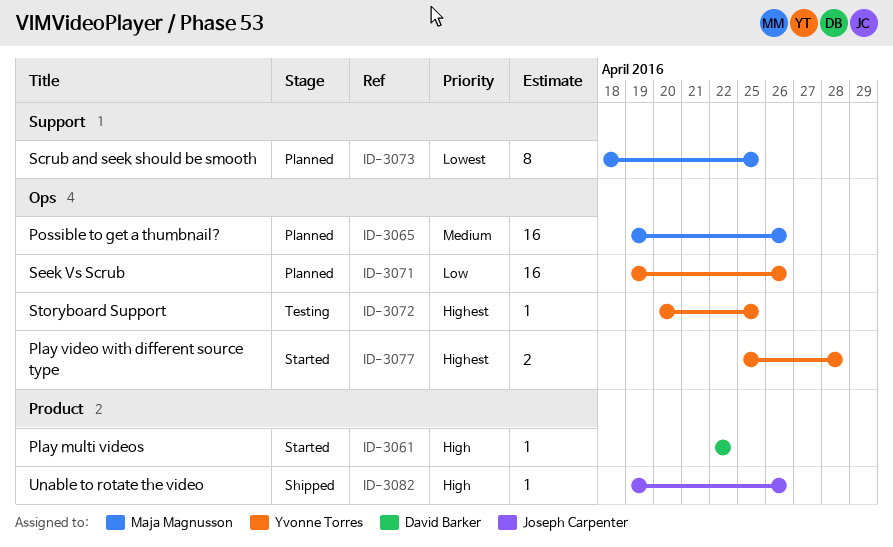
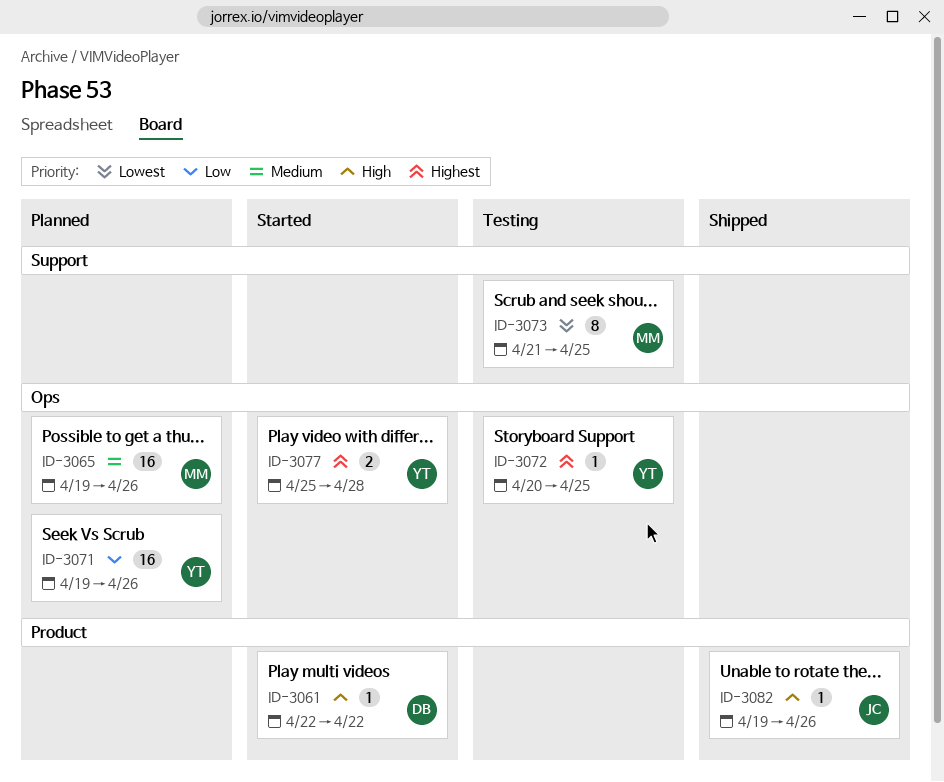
ID-3073, status: Planned -> Testing
ID-3073, start: Apr 18 -> Apr 21

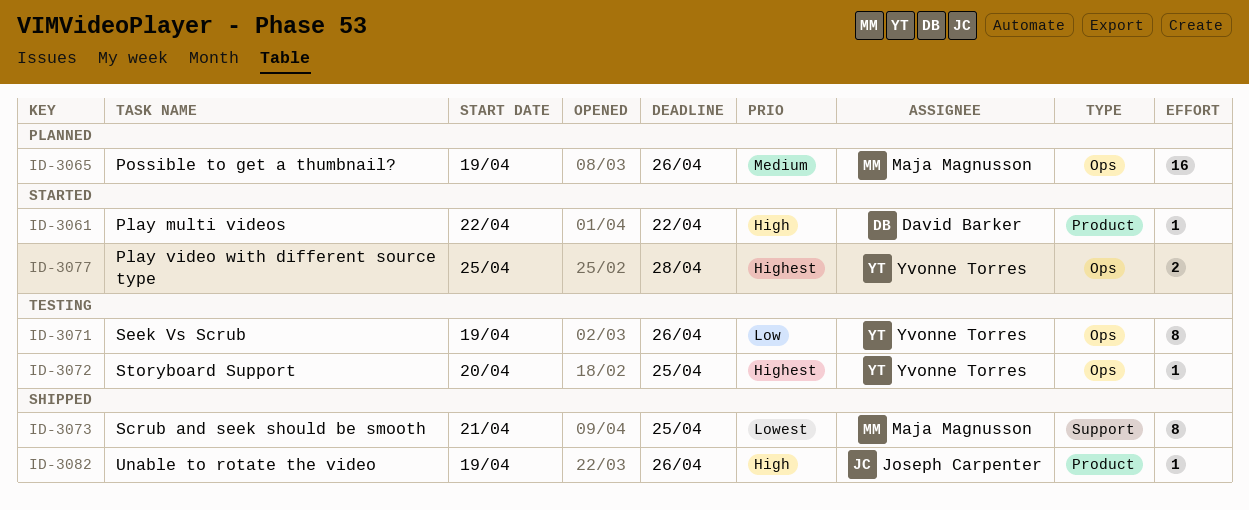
ID-3071, status: Planned -> Testing
ID-3071, estimate: 16 -> 8
ID-3073, status: Testing -> Shipped

